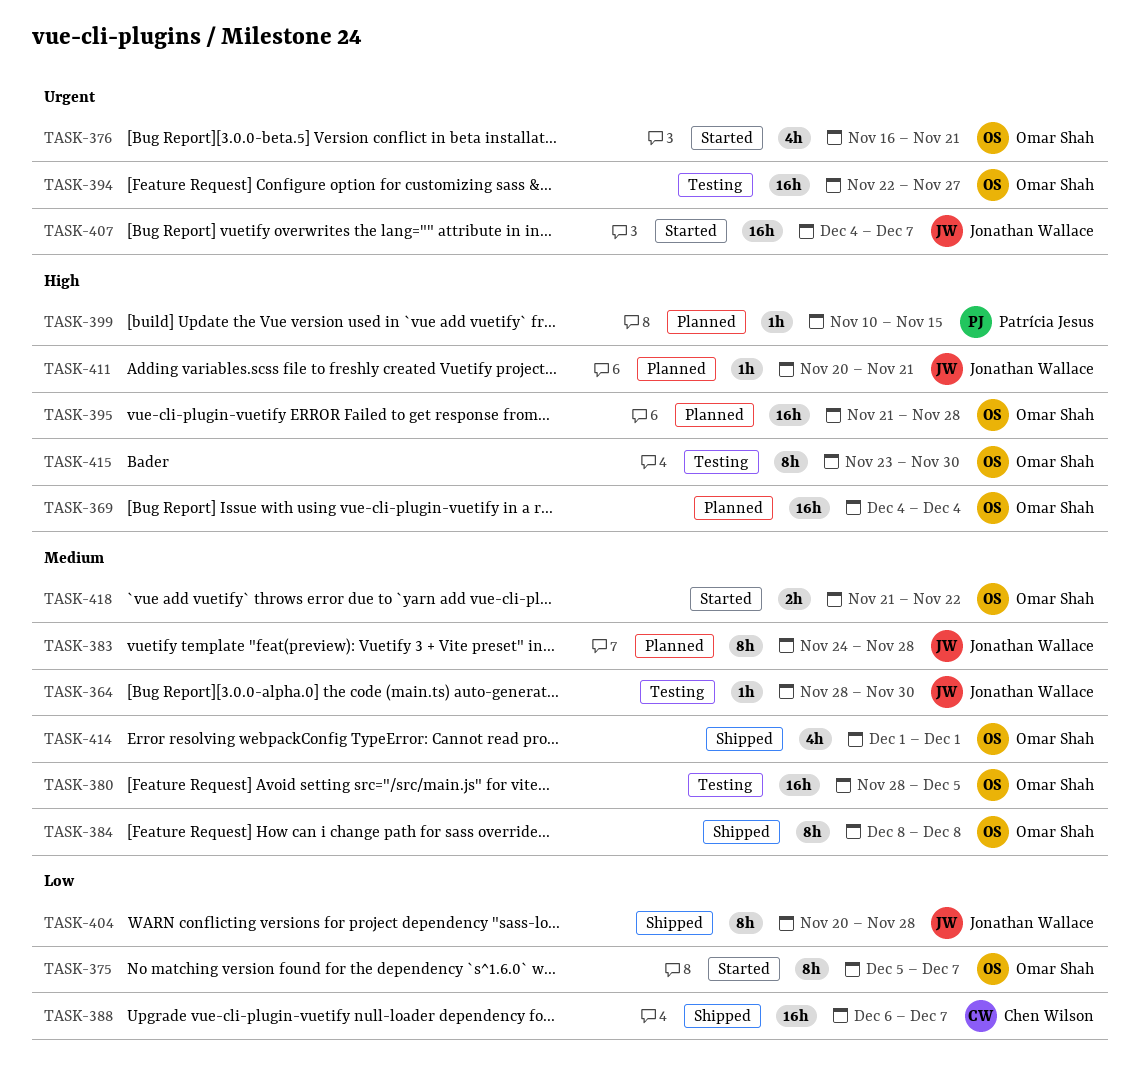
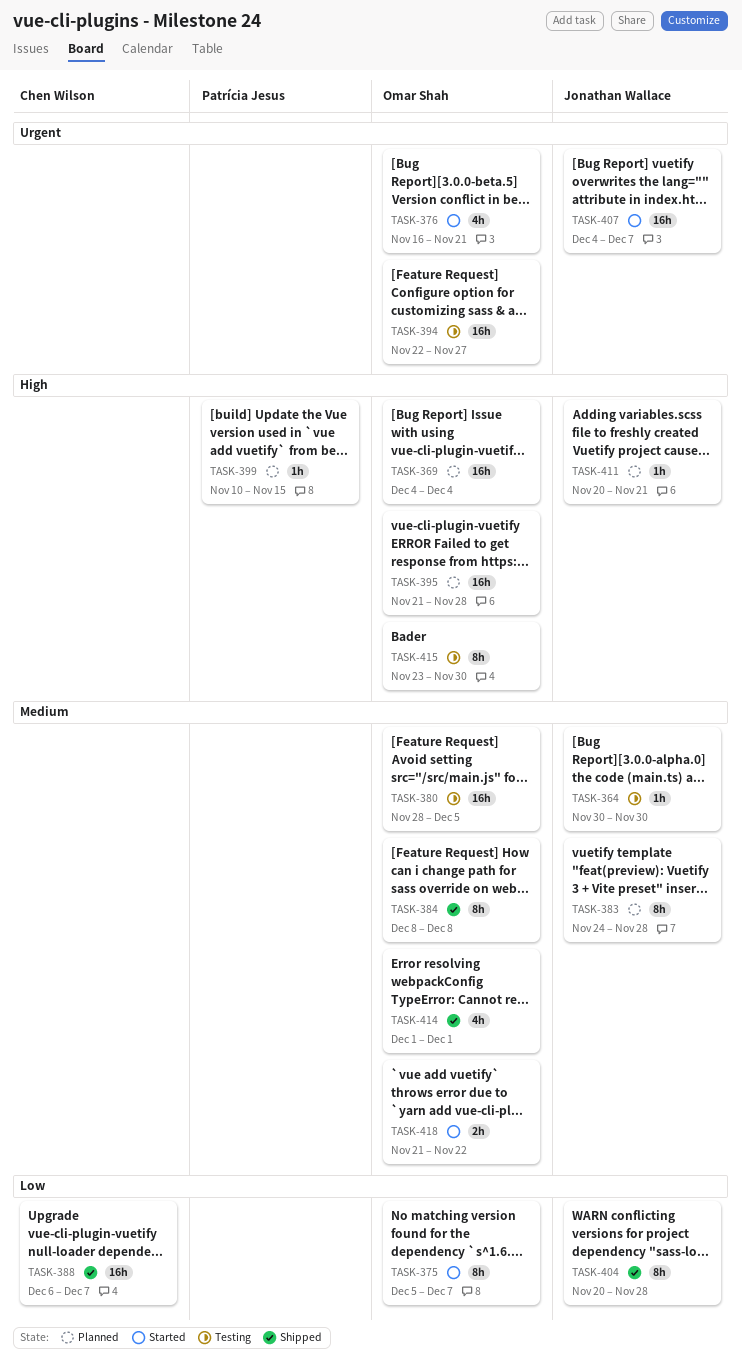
TASK-364, start: Nov 28 -> Nov 30

